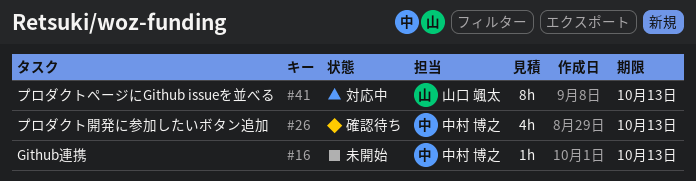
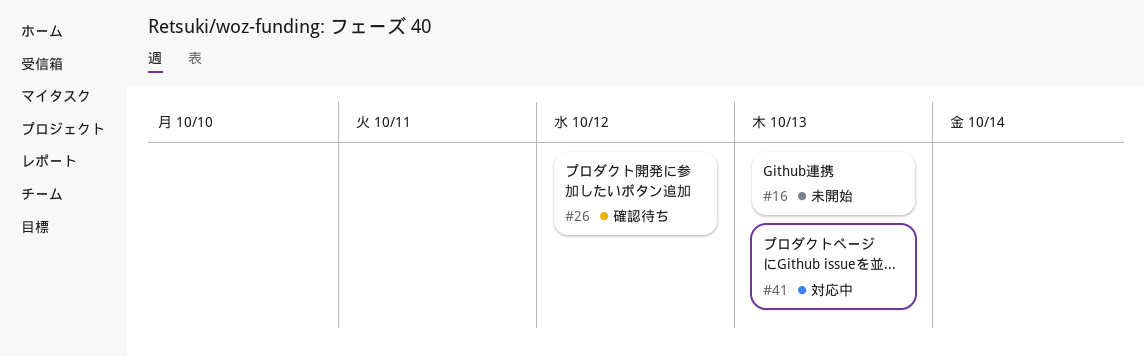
#26, due: Oct 13 -> Oct 12

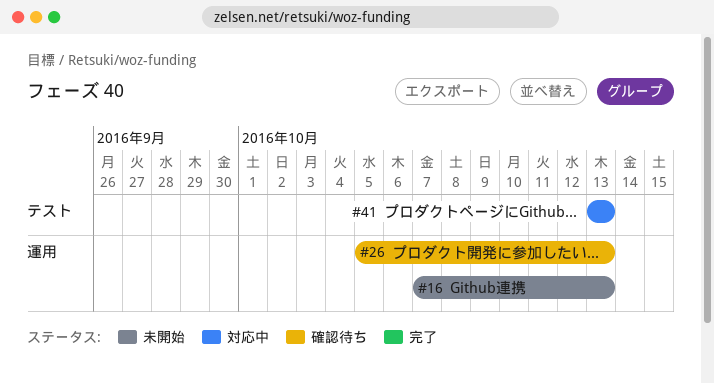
#26, due: Oct 12 -> Oct 13

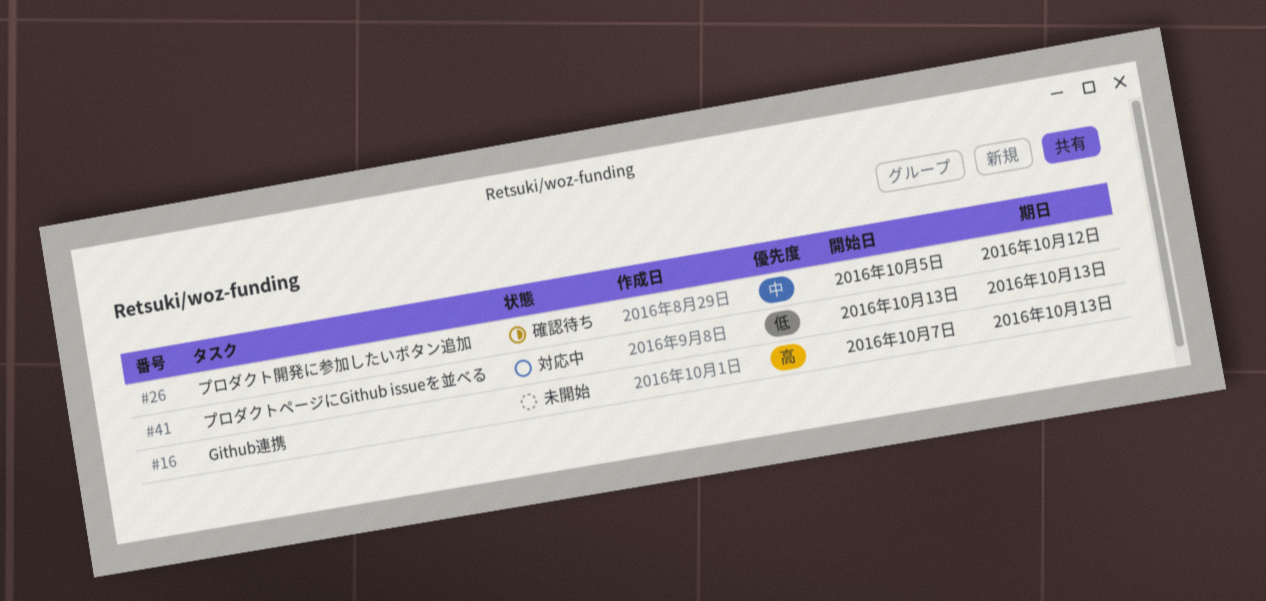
#26, due: Oct 13 -> Oct 12

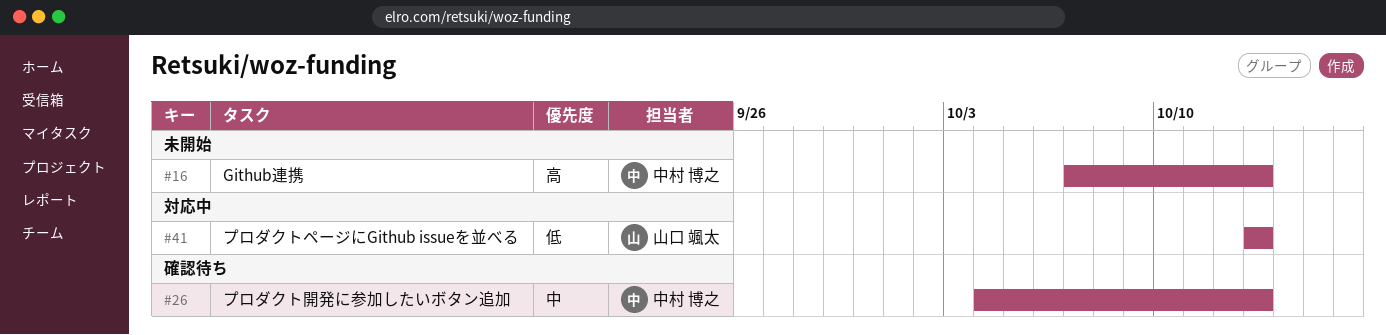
#26, start: Oct 5 -> Oct 4
#26, due: Oct 12 -> Oct 13

